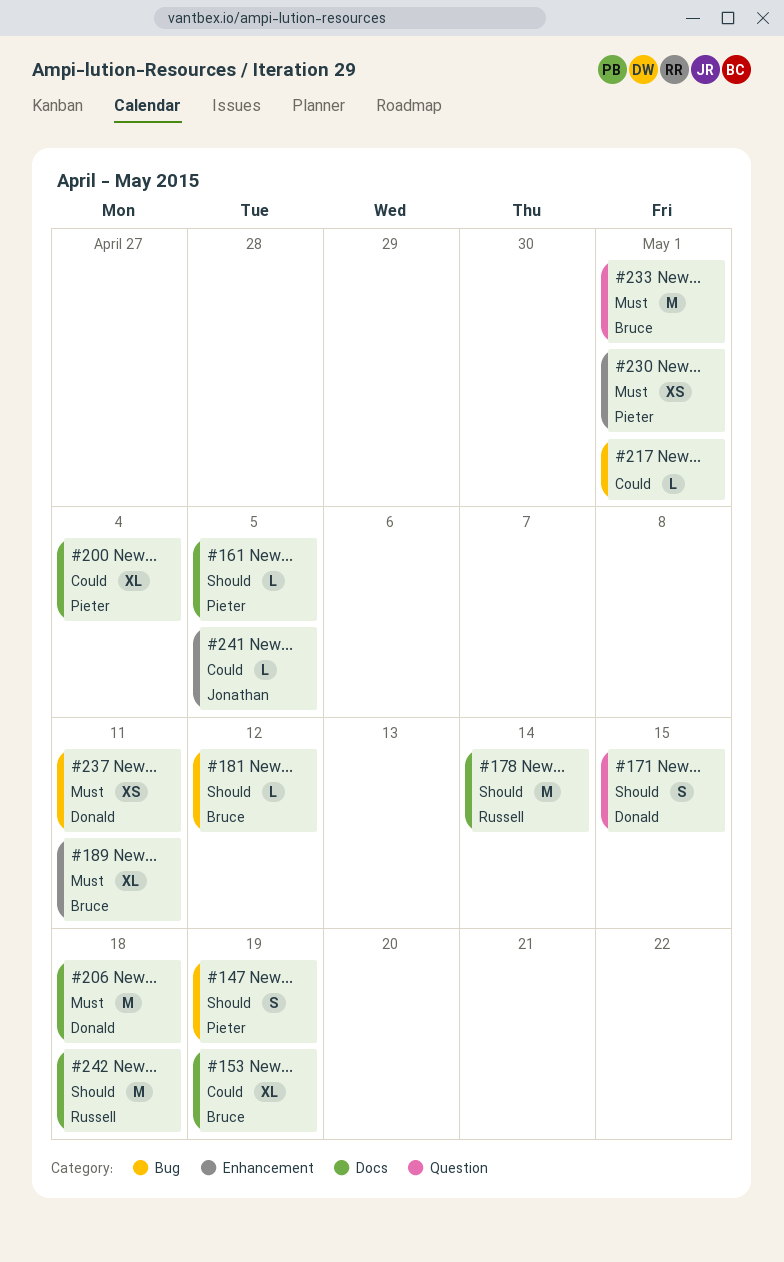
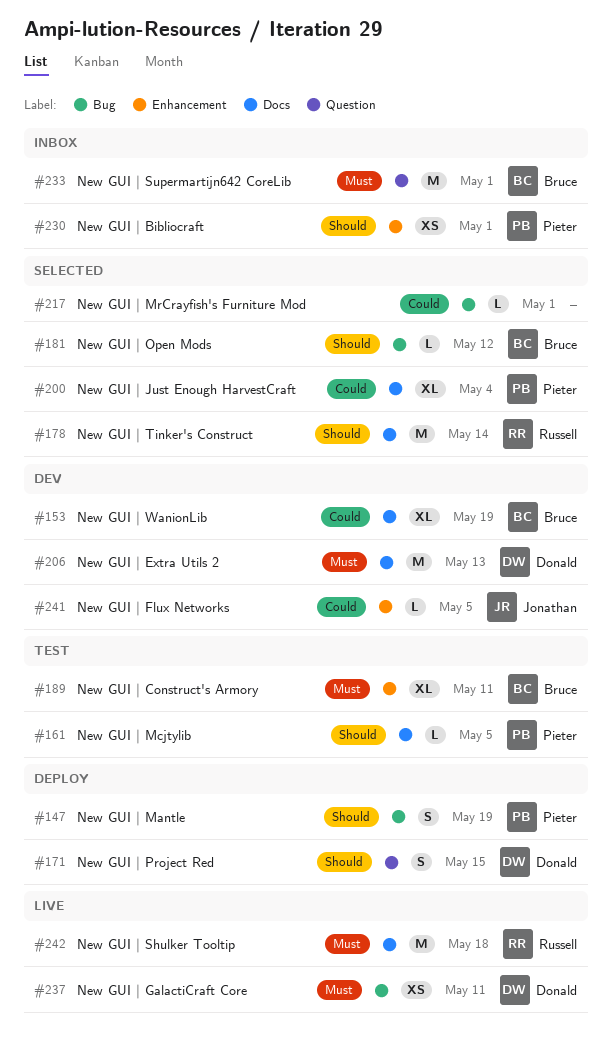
#206, due: May 18 -> May 13
#230, priority: Must -> Should
#242, priority: Should -> Must

